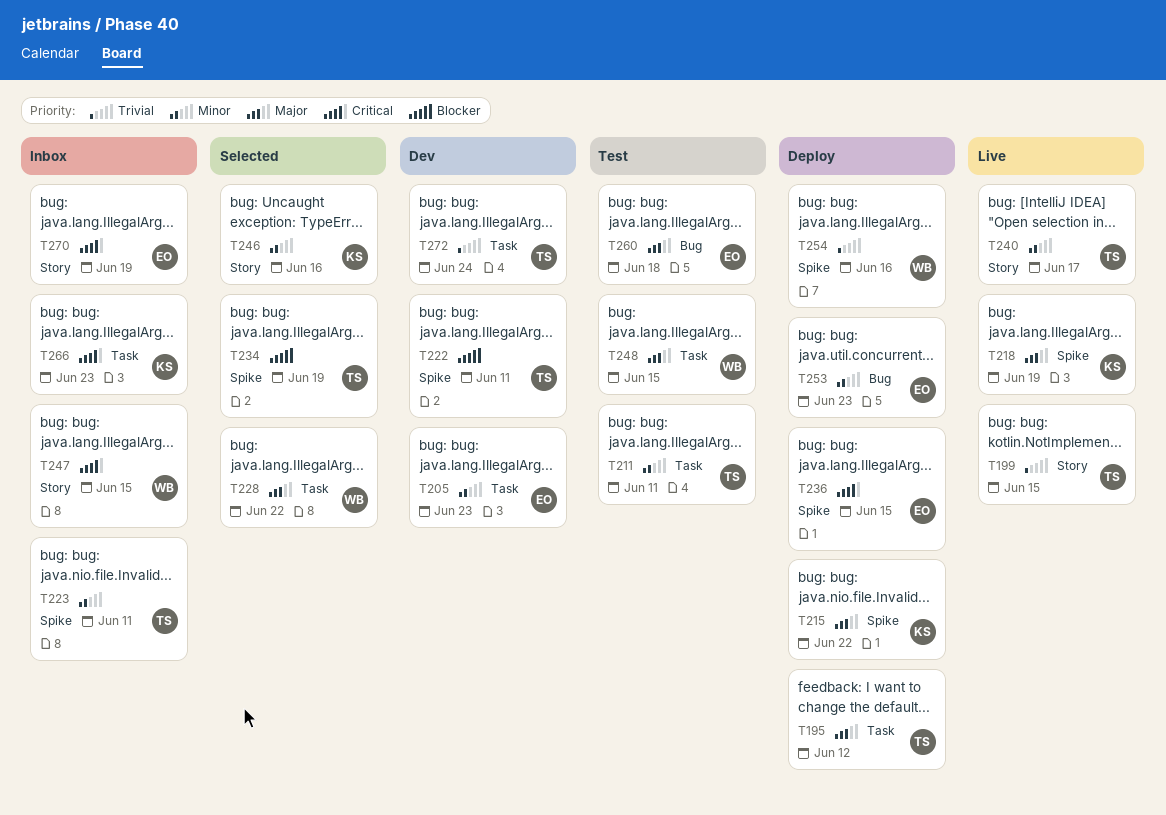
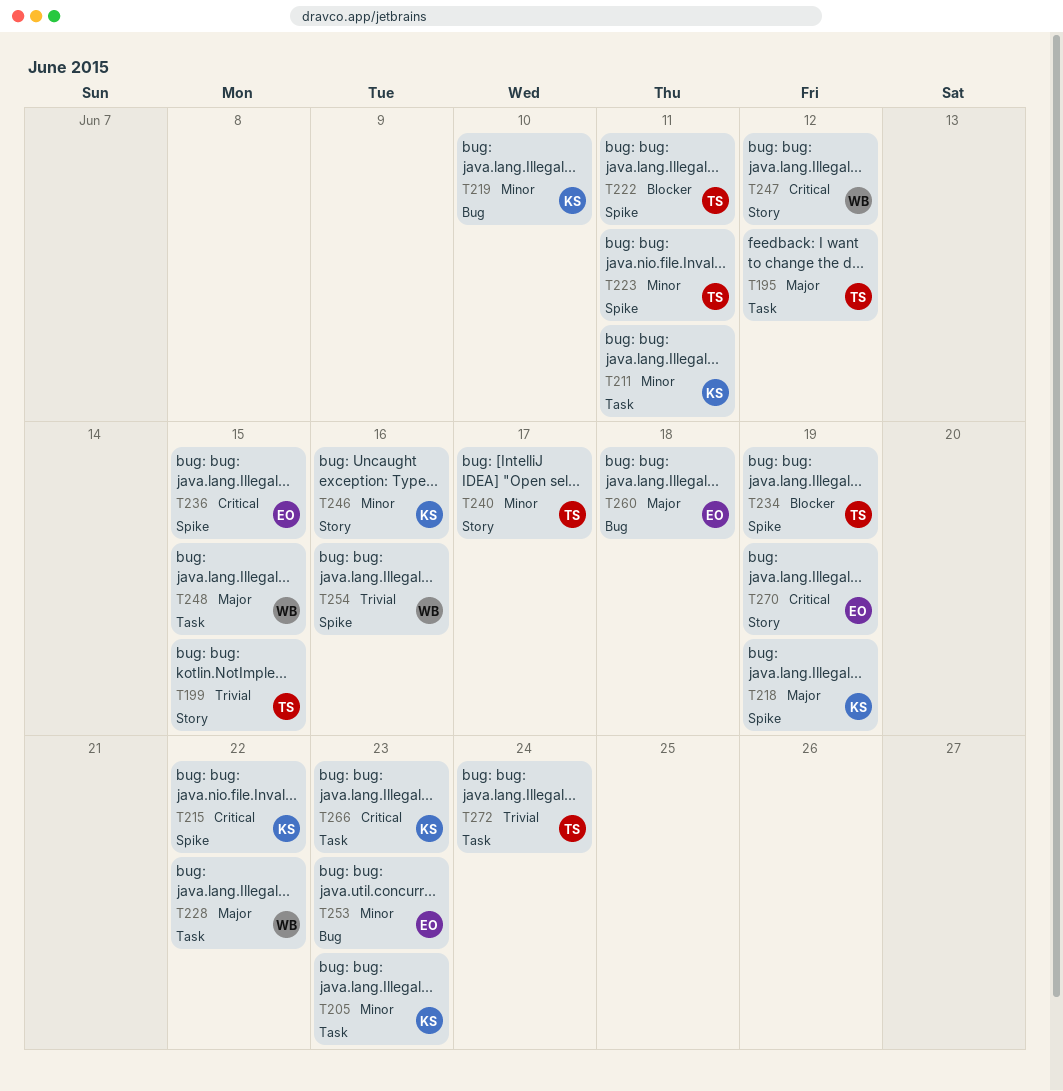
T205, owner: EO -> KS
T211, owner: TS -> KS
T215, priority: Major -> Critical
T219: none -> present
T247, due: Jun 15 -> Jun 12

